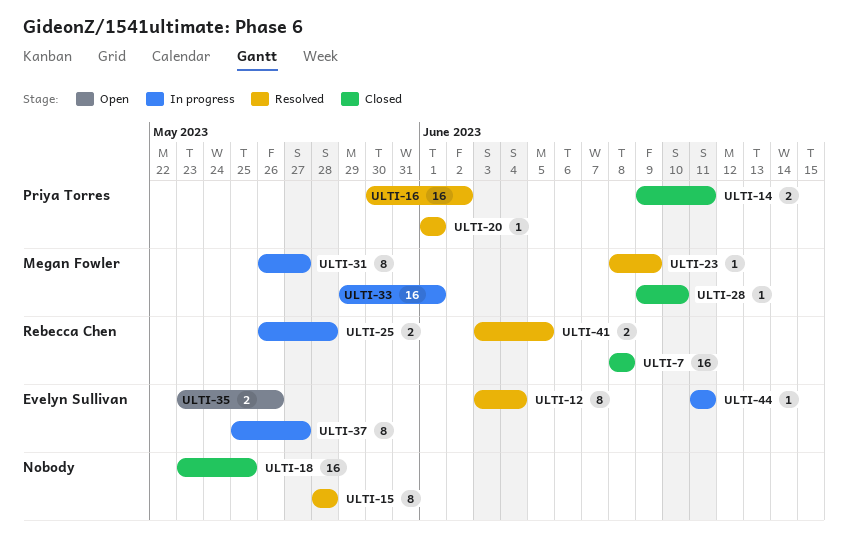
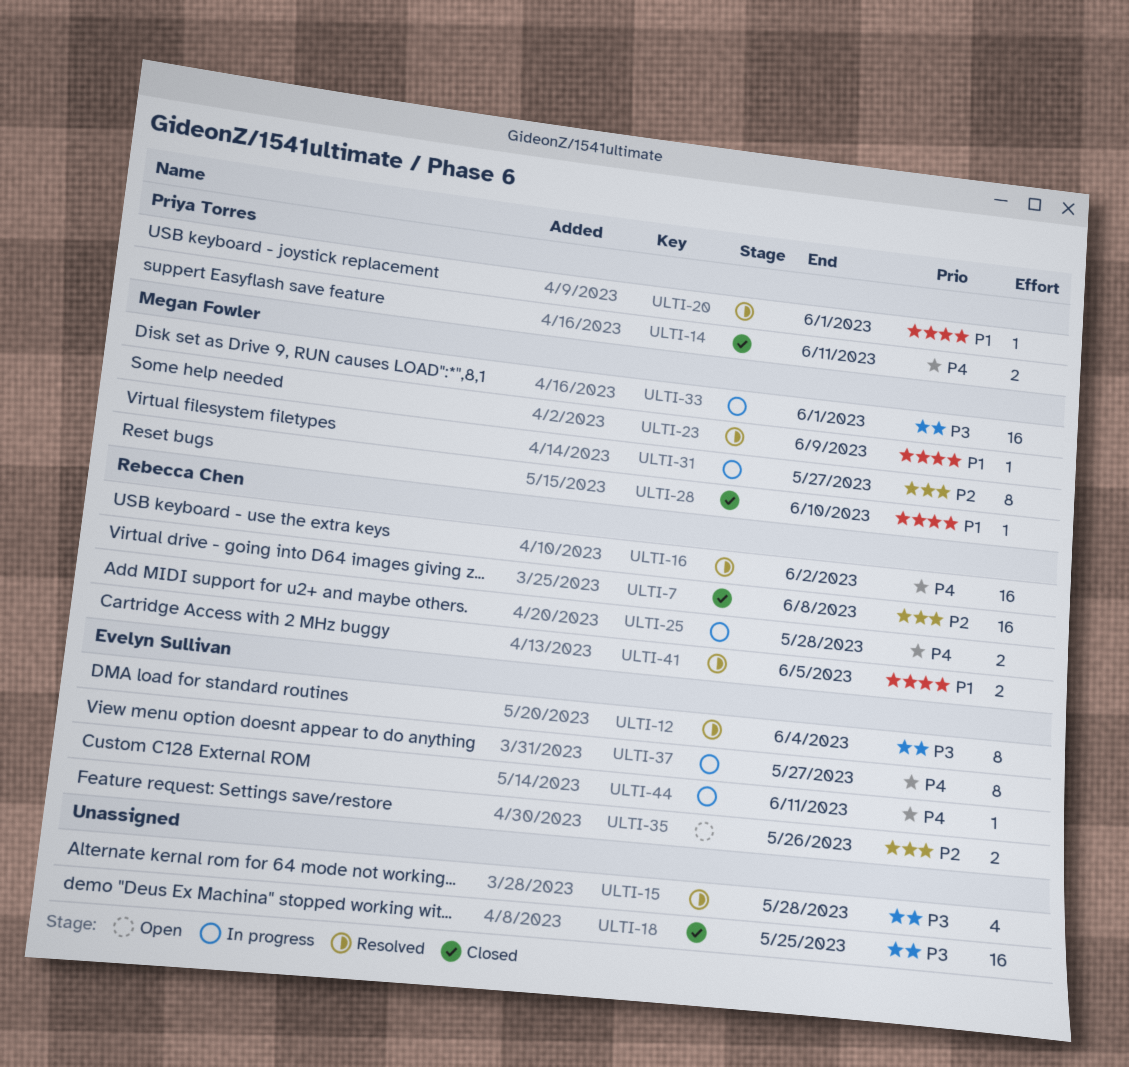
ULTI-15, estimate: 8 -> 4
ULTI-16, owner: Priya Torres -> Rebecca Chen

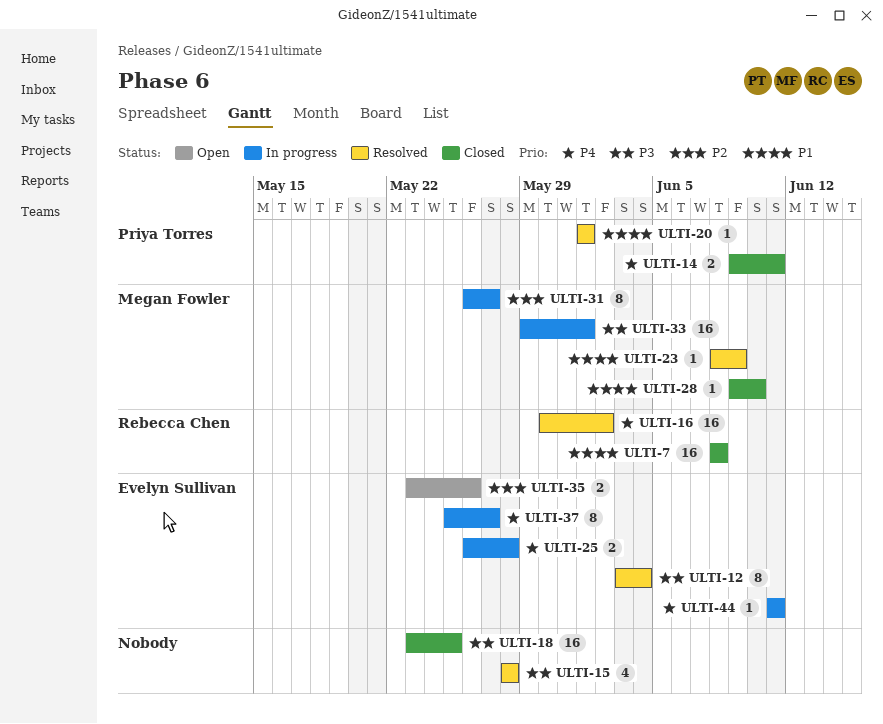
ULTI-7, priority: P2 -> P1
ULTI-25, owner: Rebecca Chen -> Evelyn Sullivan
ULTI-41: present -> none

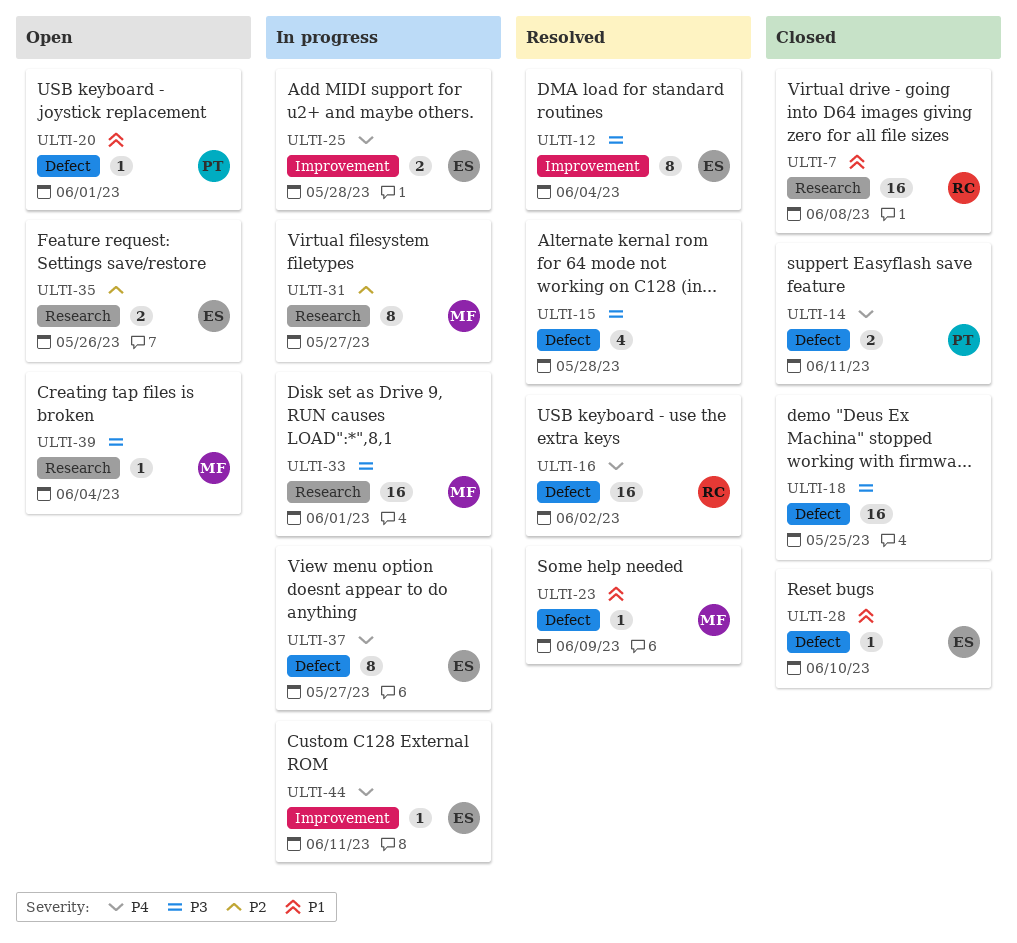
ULTI-20, status: Resolved -> Open
ULTI-28, owner: Megan Fowler -> Evelyn Sullivan
ULTI-39: none -> present

